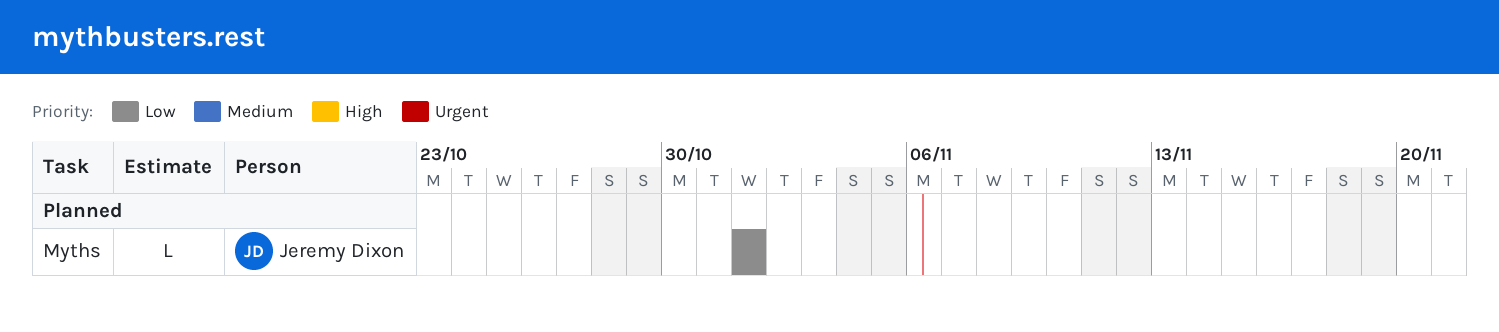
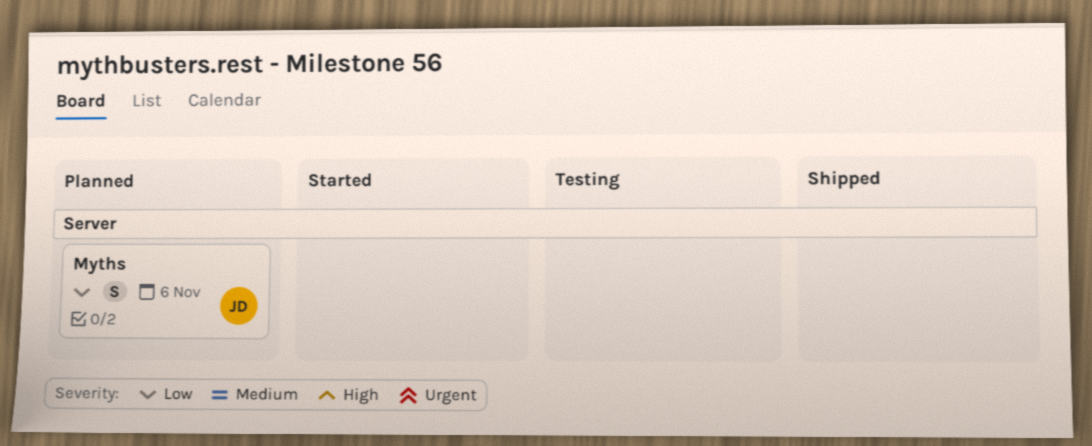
Myths, estimate: L -> S
Myths, due: Nov 1 -> Nov 6

